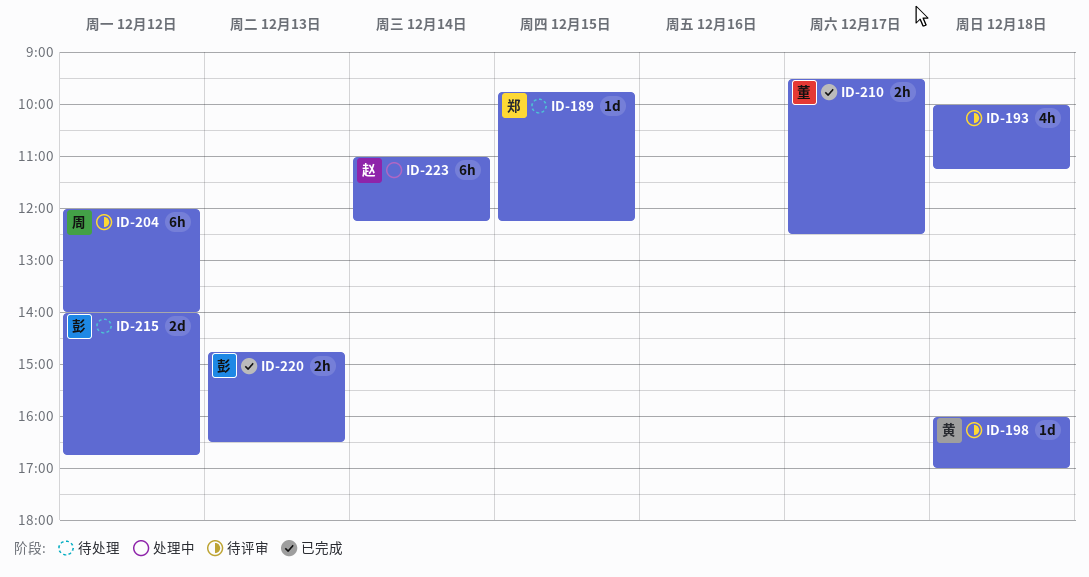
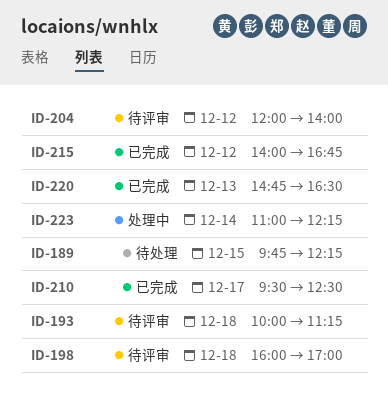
ID-215, status: 待处理 -> 已完成

